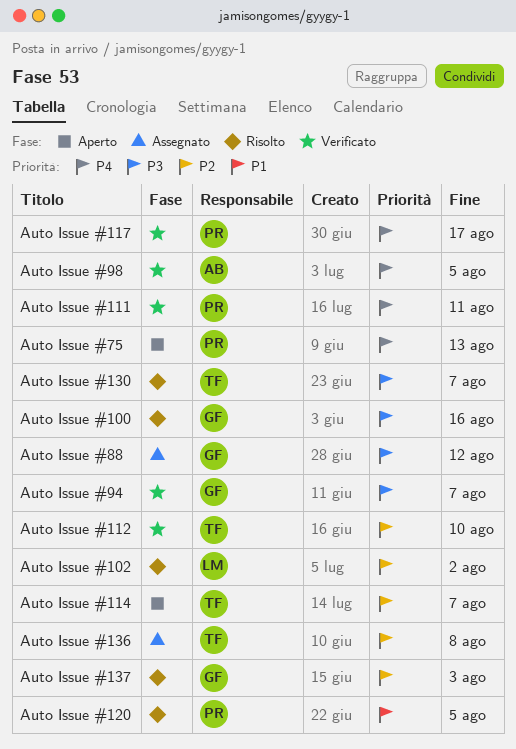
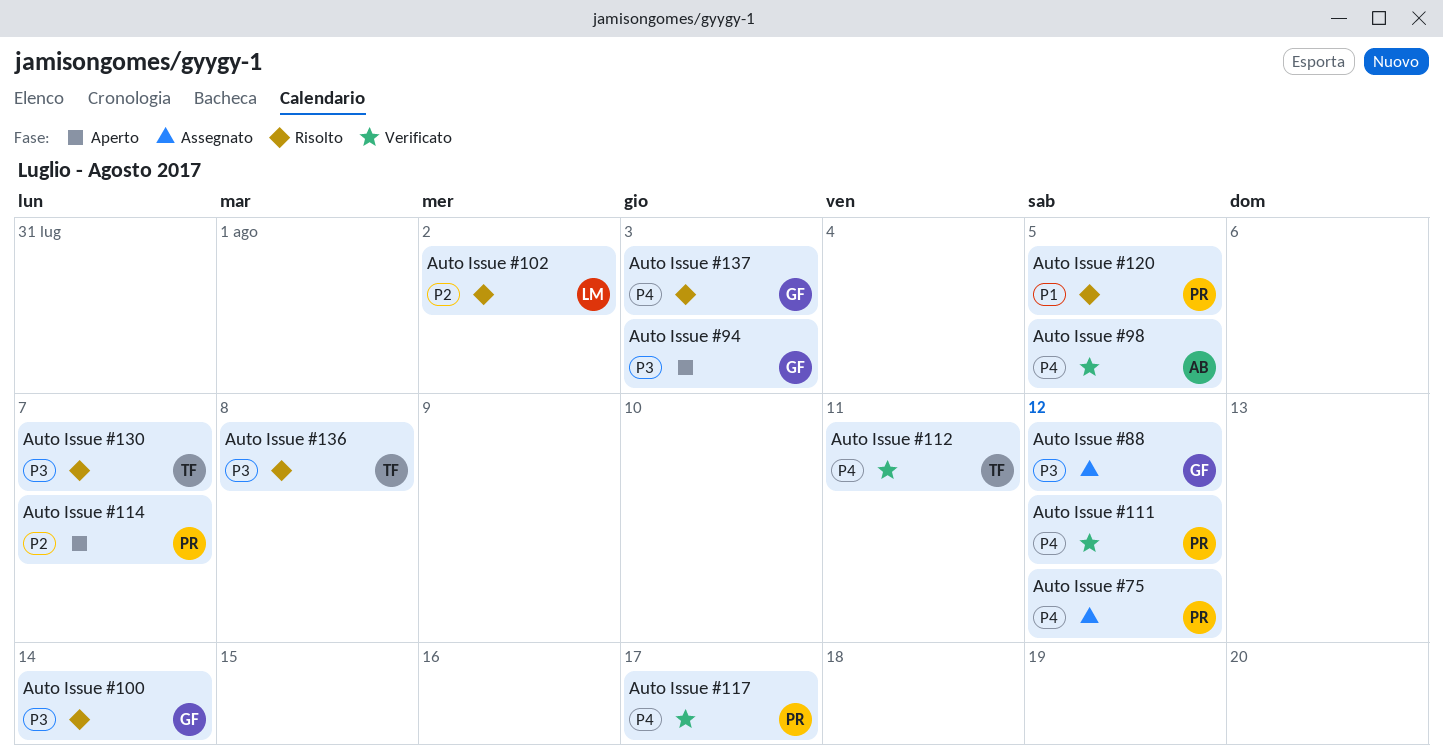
Auto Issue #100, due: Aug 16 -> Aug 14
Auto Issue #111, due: Aug 11 -> Aug 12
Auto Issue #112, priority: P2 -> P4
Auto Issue #112, due: Aug 10 -> Aug 11
Auto Issue #114, owner: TF -> PR
Auto Issue #136, status: Assegnato -> Risolto
Auto Issue #136, priority: P2 -> P3
Auto Issue #137, priority: P2 -> P4
Auto Issue #75, status: Aperto -> Assegnato
Auto Issue #75, due: Aug 13 -> Aug 12
Auto Issue #94, status: Verificato -> Aperto
Auto Issue #94, due: Aug 7 -> Aug 3

